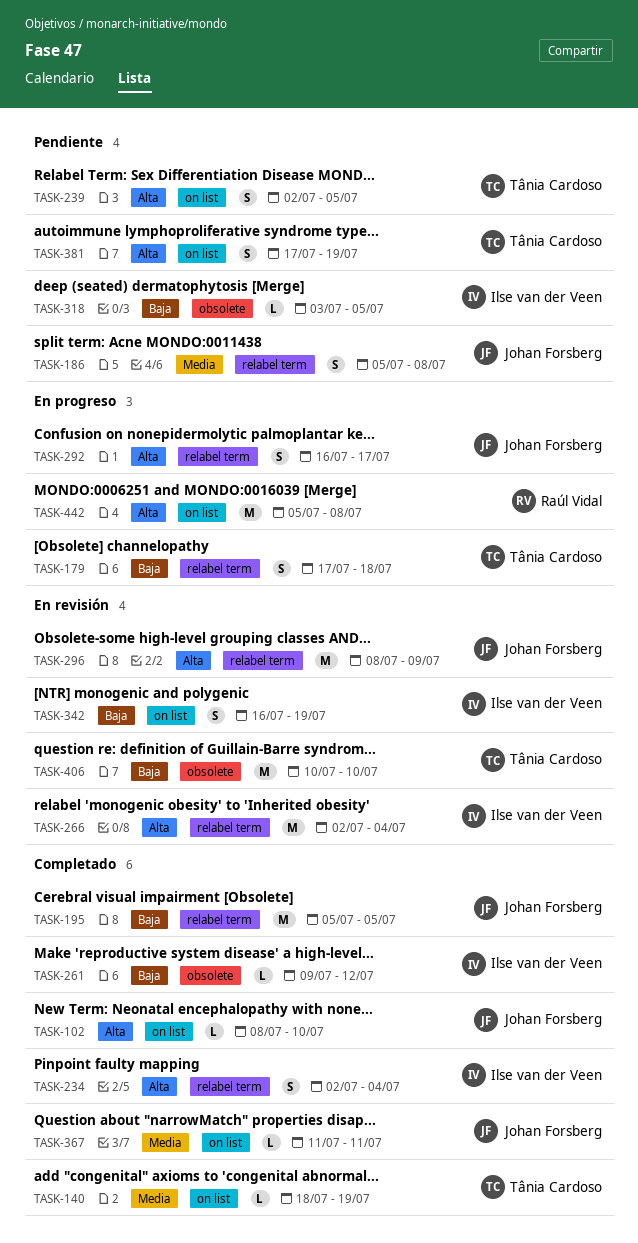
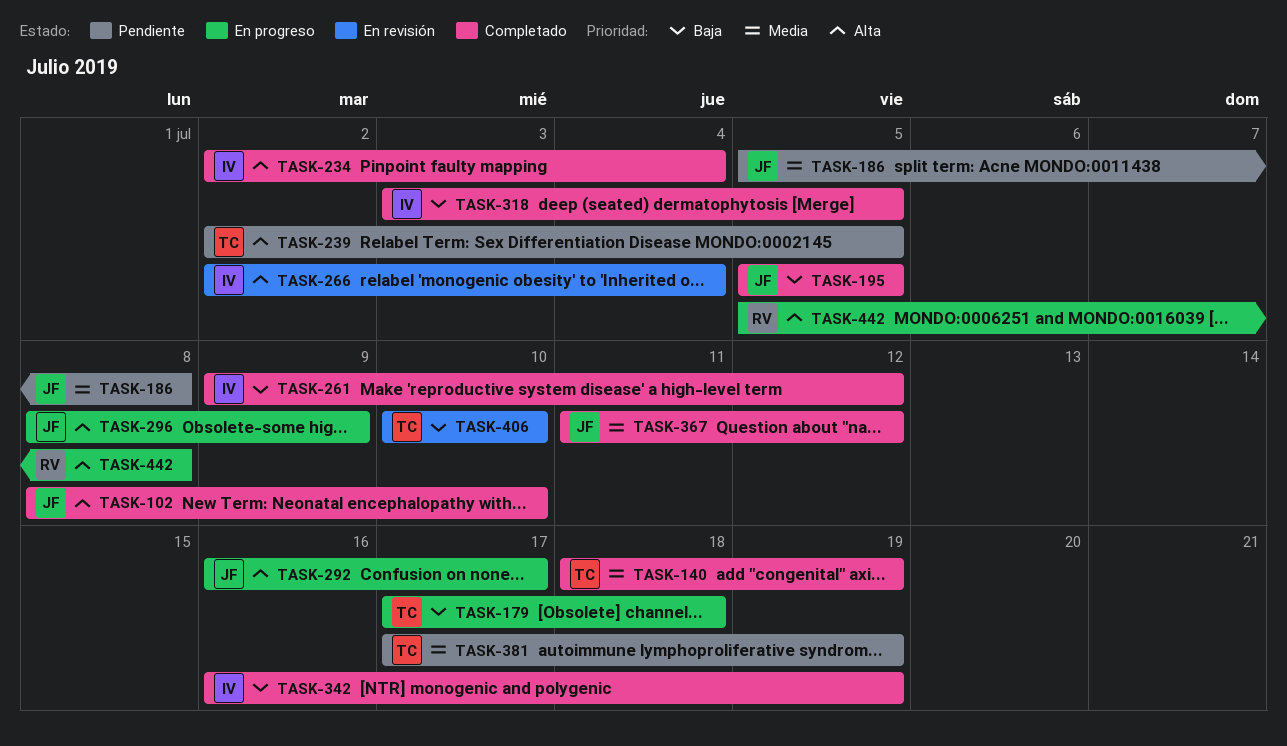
TASK-296, status: En revisión -> En progreso
TASK-318, status: Pendiente -> Completado
TASK-342, status: En revisión -> Completado
TASK-367, due: Jul 11 -> Jul 12
TASK-381, priority: Alta -> Media

